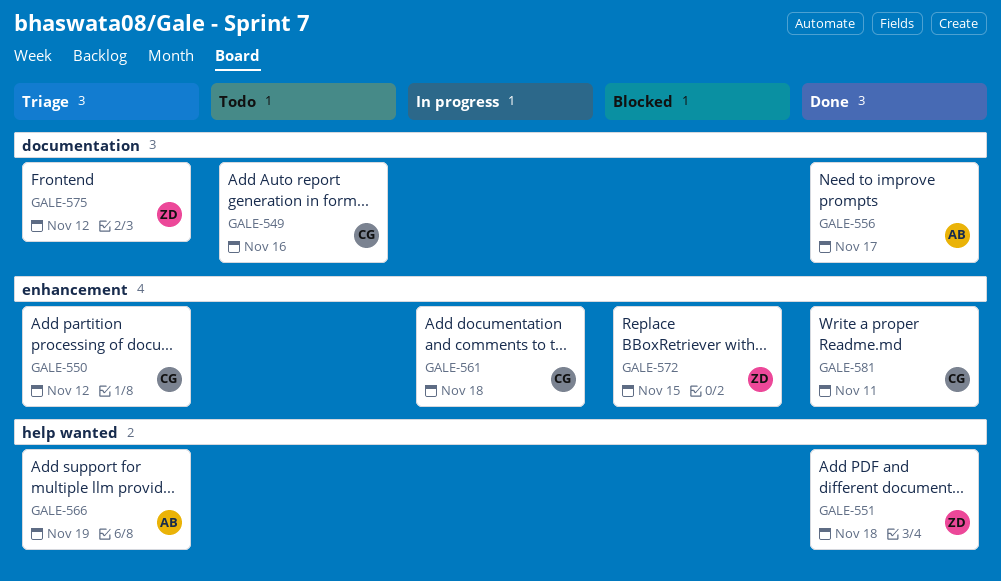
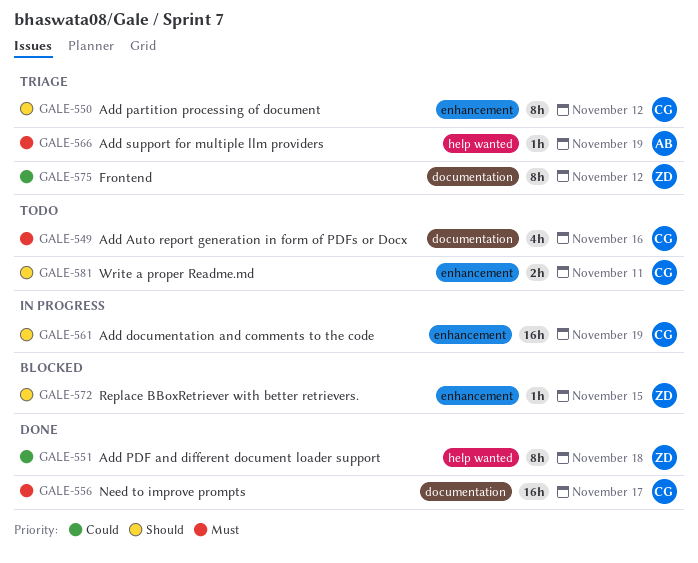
GALE-556, owner: AB -> CG
GALE-561, due: Nov 18 -> Nov 19
GALE-581, status: Done -> Todo

